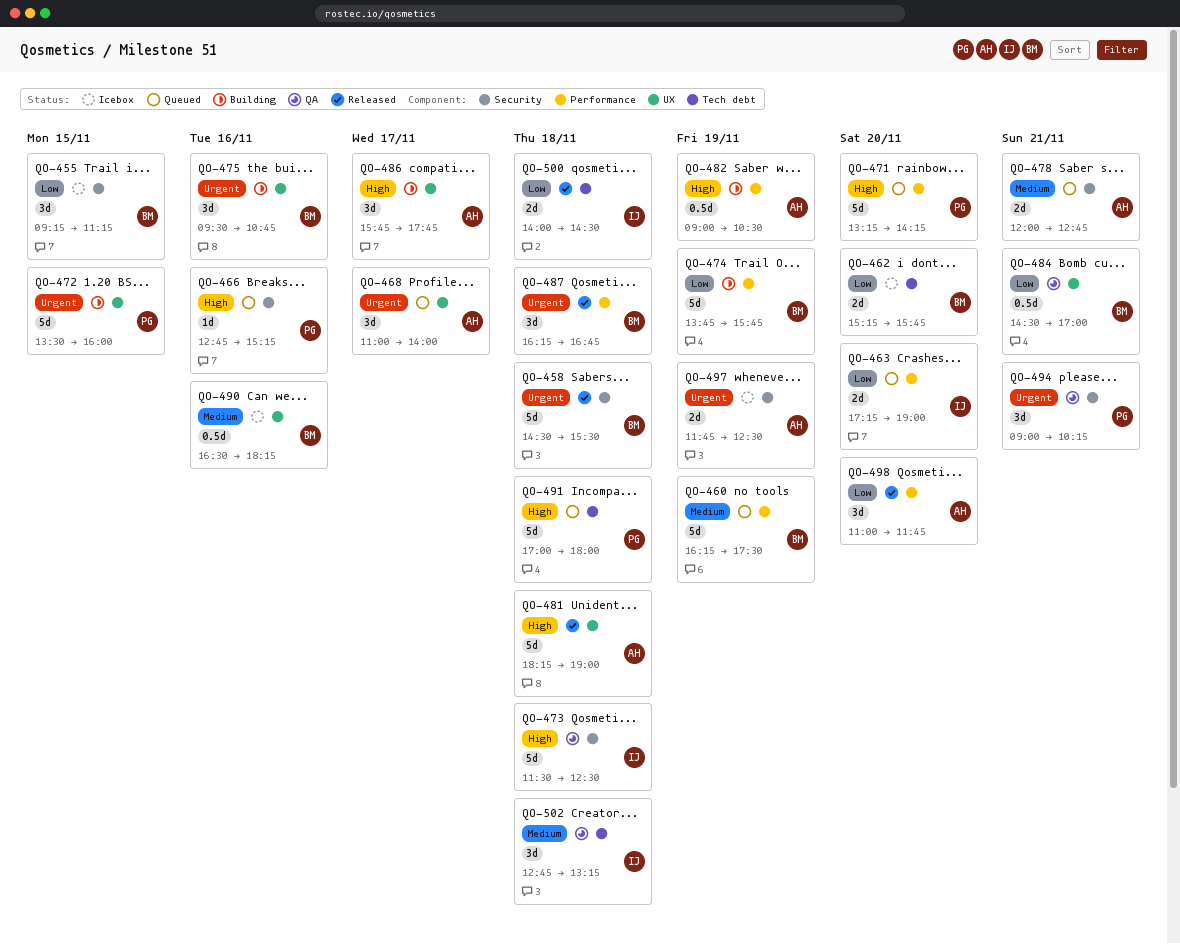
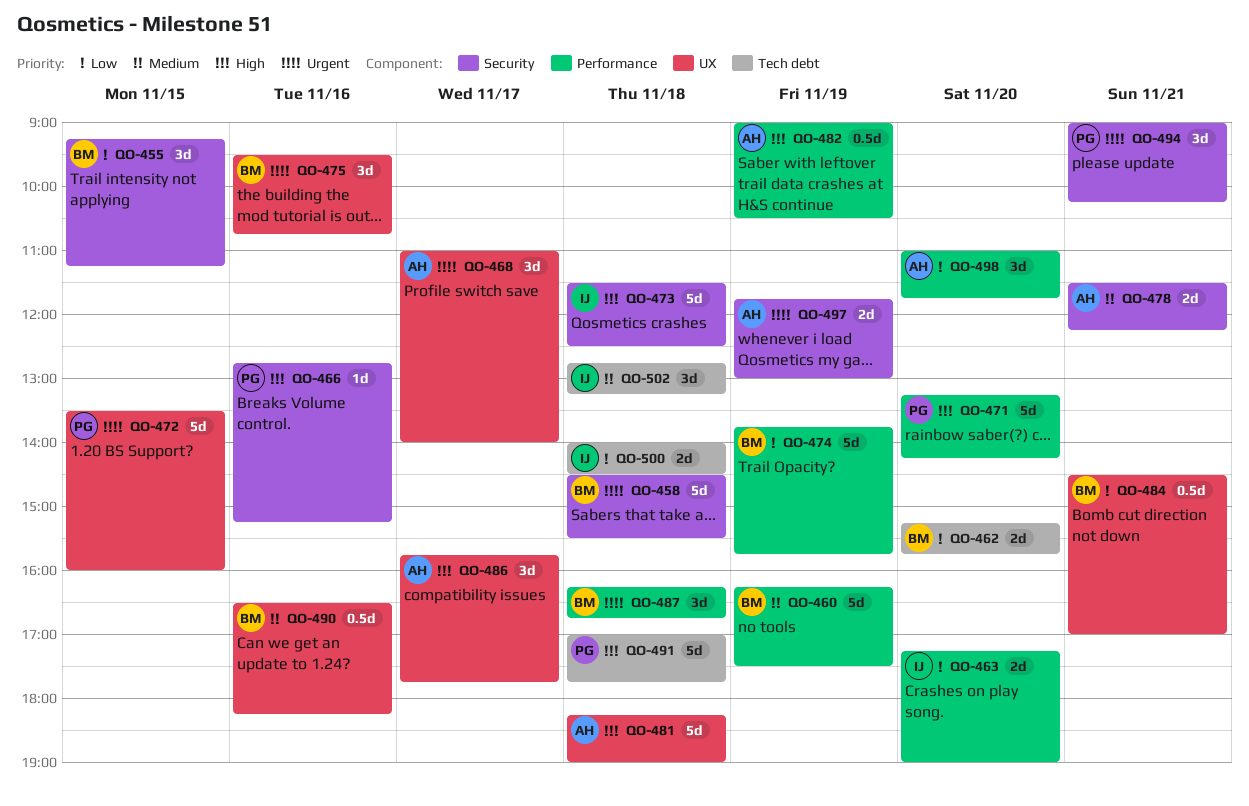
QO-478, begins: 12:00 -> 11:30
QO-478, ends: 12:45 -> 12:15
QO-491, ends: 18:00 -> 17:45
QO-497, ends: 12:30 -> 13:00

